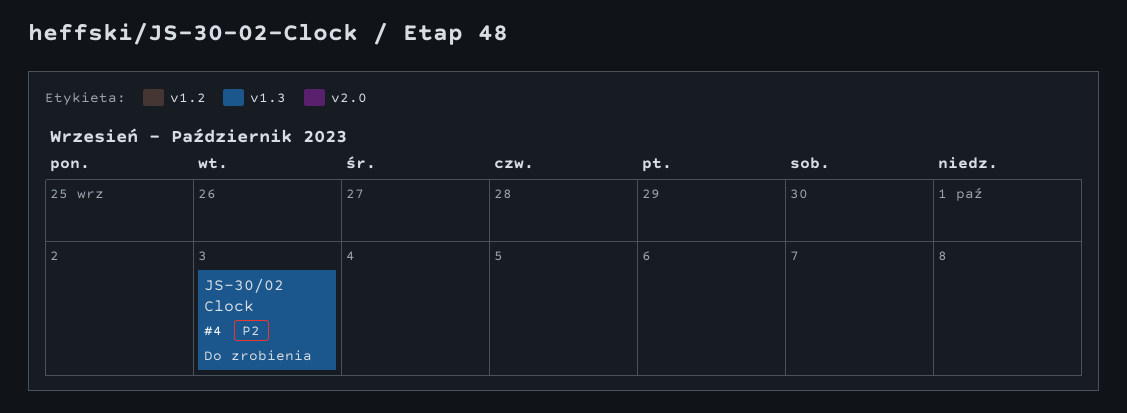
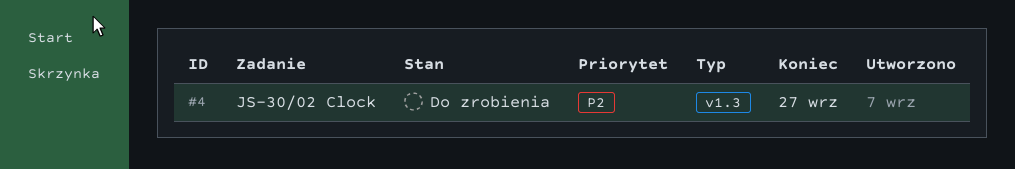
#4, due: Oct 3 -> Sep 27

